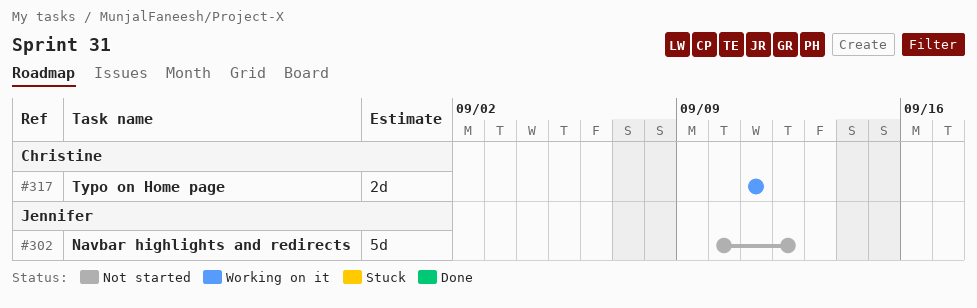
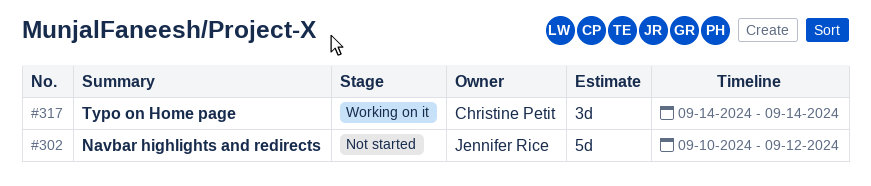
#317, estimate: 2d -> 3d
#317, start: Sep 11 -> Sep 14
#317, due: Sep 11 -> Sep 14

